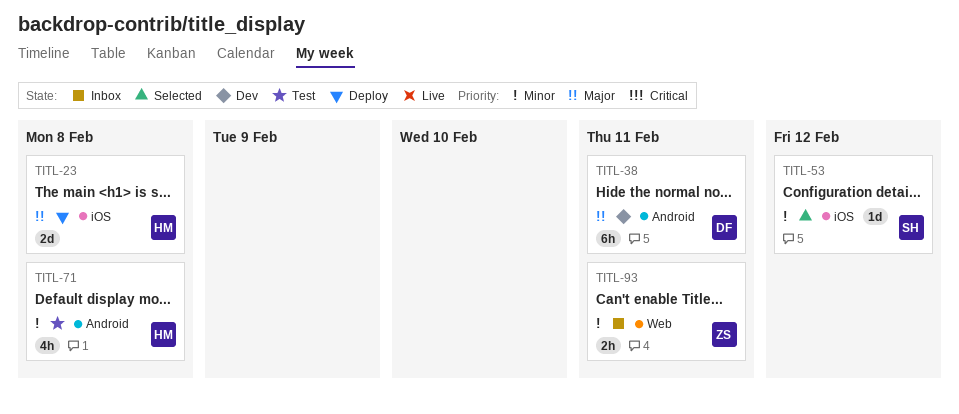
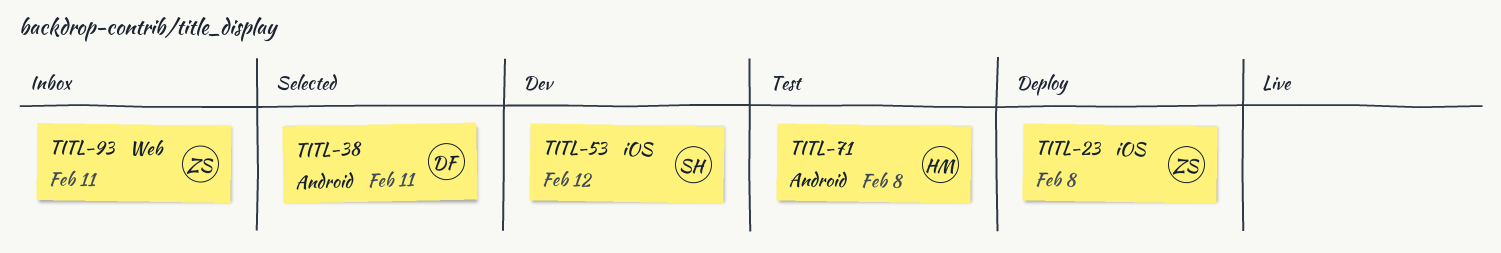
TITL-23, owner: HM -> ZS
TITL-38, status: Dev -> Selected
TITL-53, status: Selected -> Dev

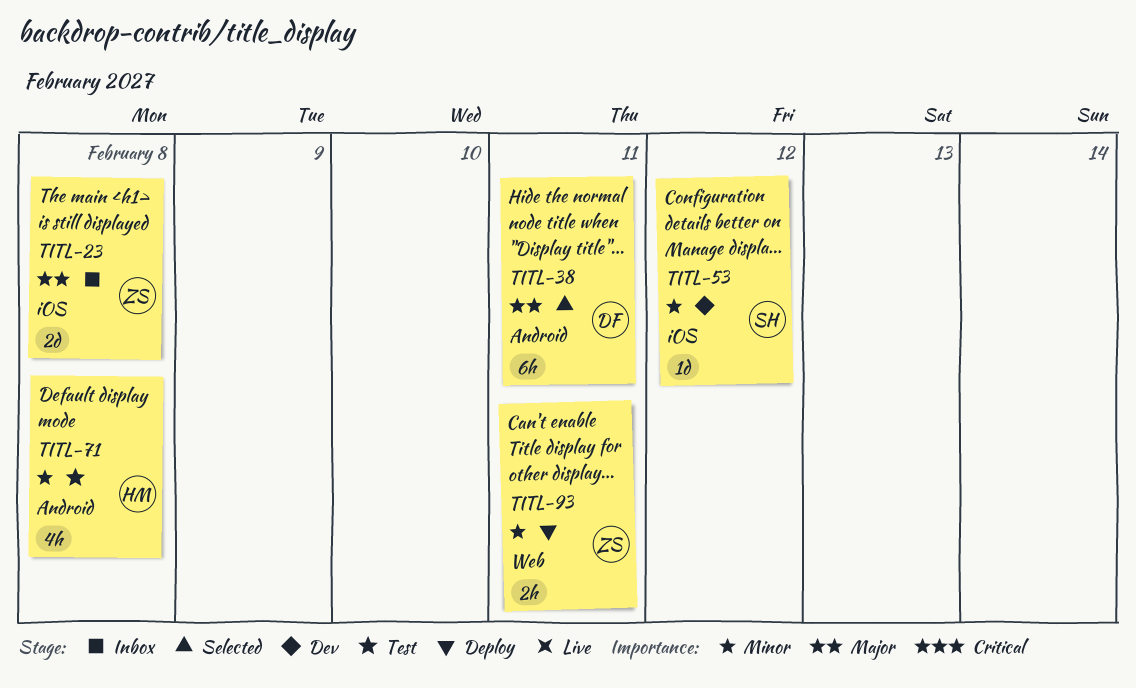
TITL-23, status: Deploy -> Inbox
TITL-93, status: Inbox -> Deploy

